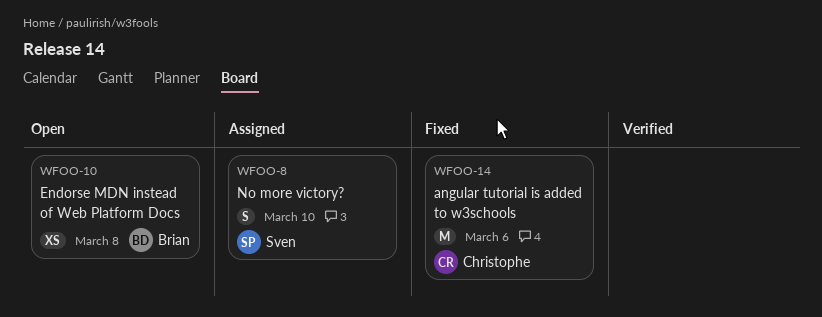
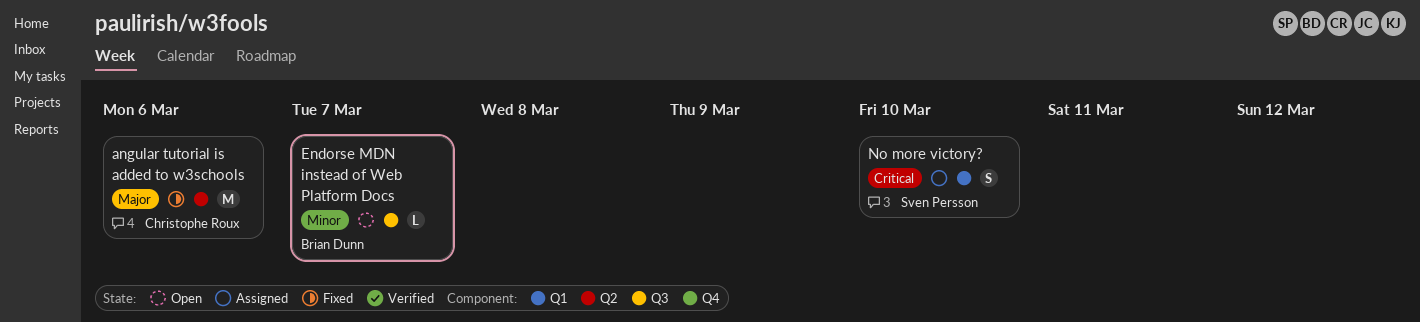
Endorse MDN instead of Web Platform Docs, estimate: XS -> L
Endorse MDN instead of Web Platform Docs, due: Mar 8 -> Mar 7

